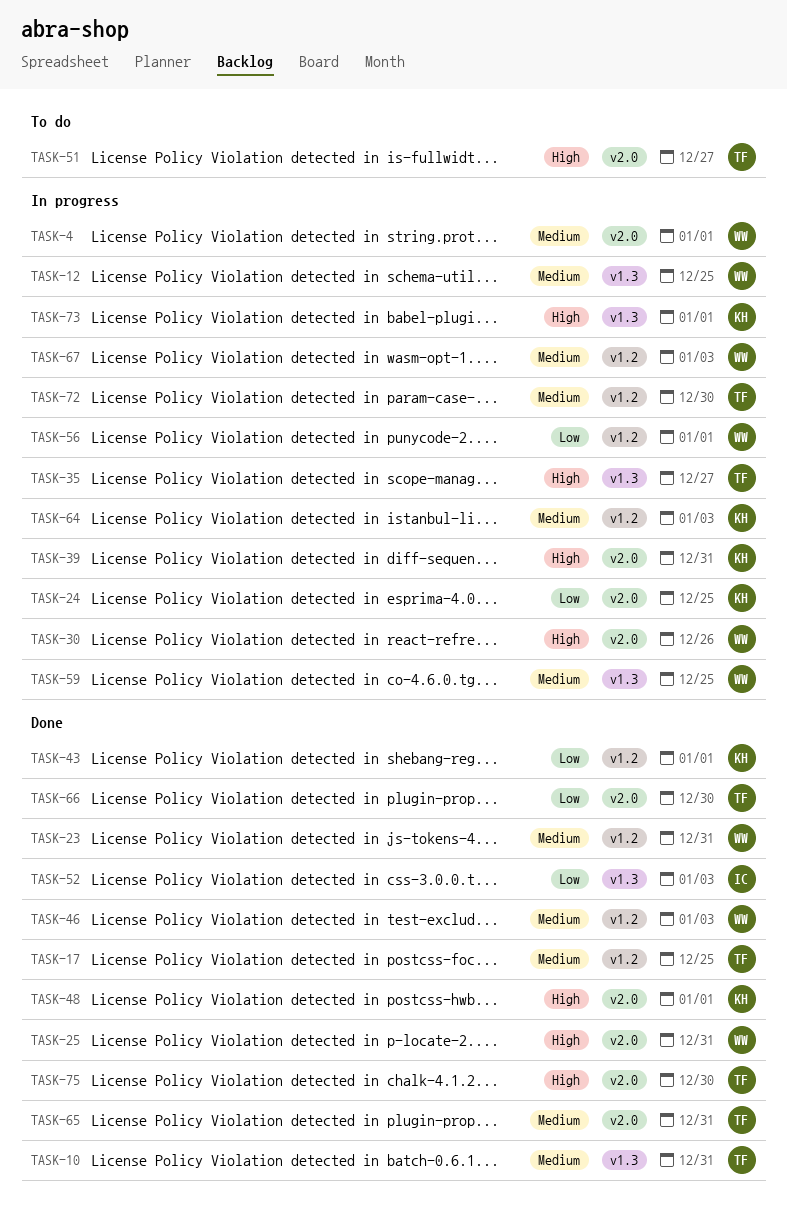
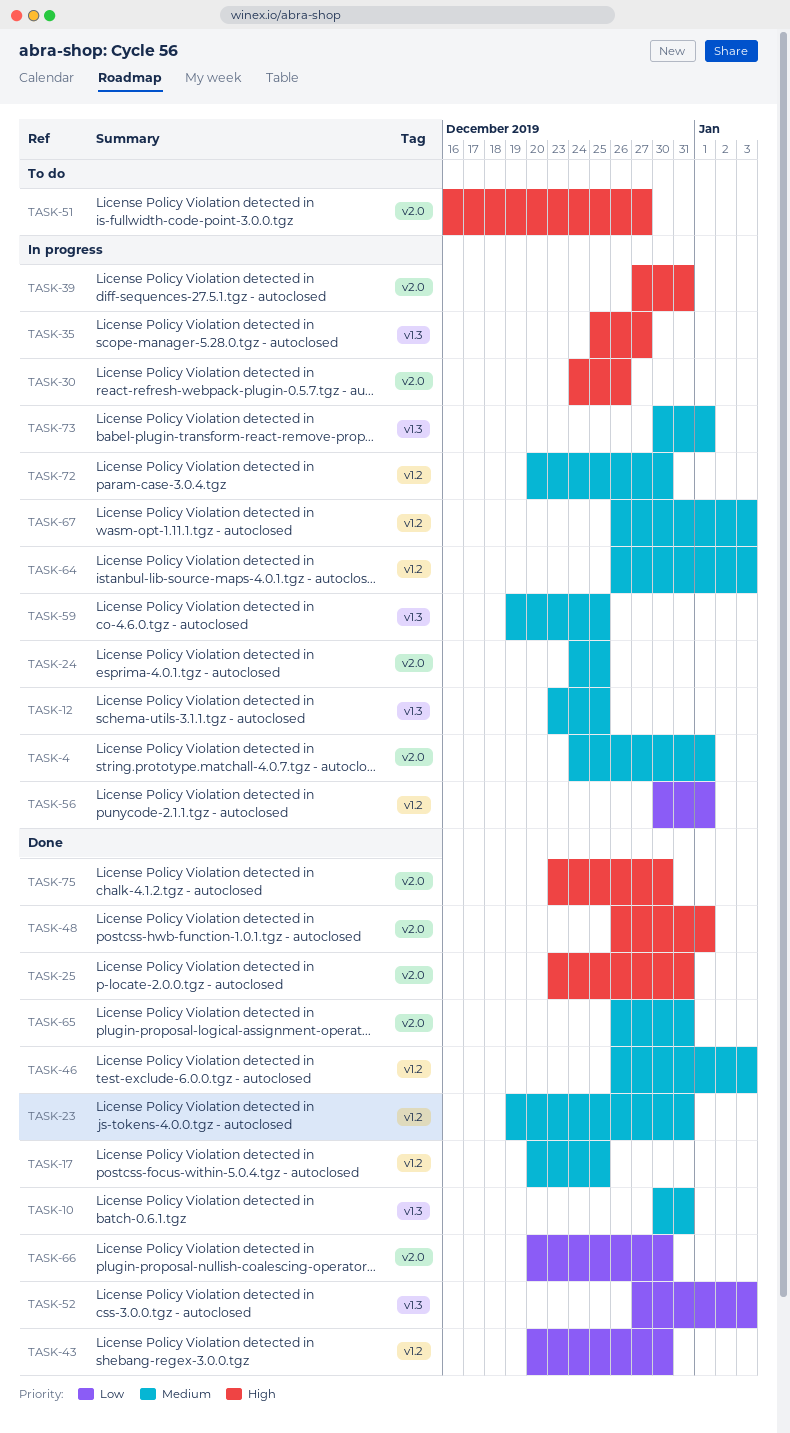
TASK-24, priority: Low -> Medium
TASK-43, due: Jan 1 -> Dec 30
TASK-73, priority: High -> Medium

